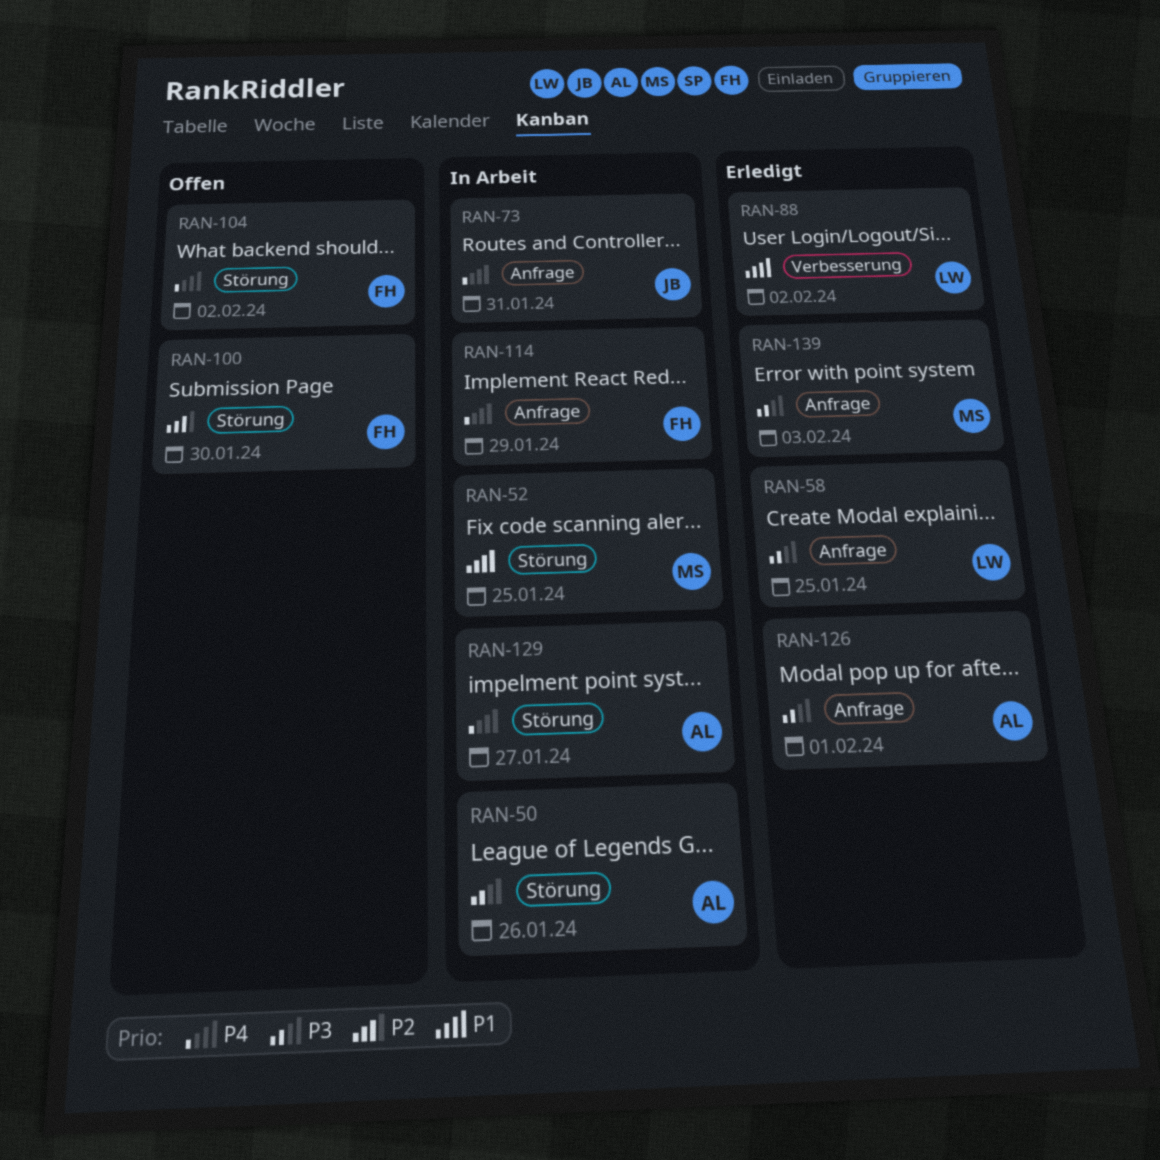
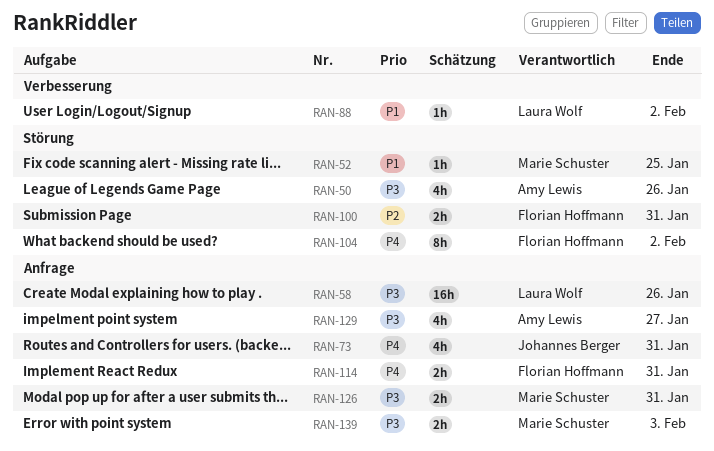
RAN-58, due: Jan 25 -> Jan 26
RAN-100, due: Jan 30 -> Jan 31
RAN-114, due: Jan 29 -> Jan 31
RAN-126, owner: Amy Lewis -> Marie Schuster
RAN-126, due: Feb 1 -> Jan 31
RAN-129, priority: P4 -> P3
RAN-129, label: Störung -> Anfrage

